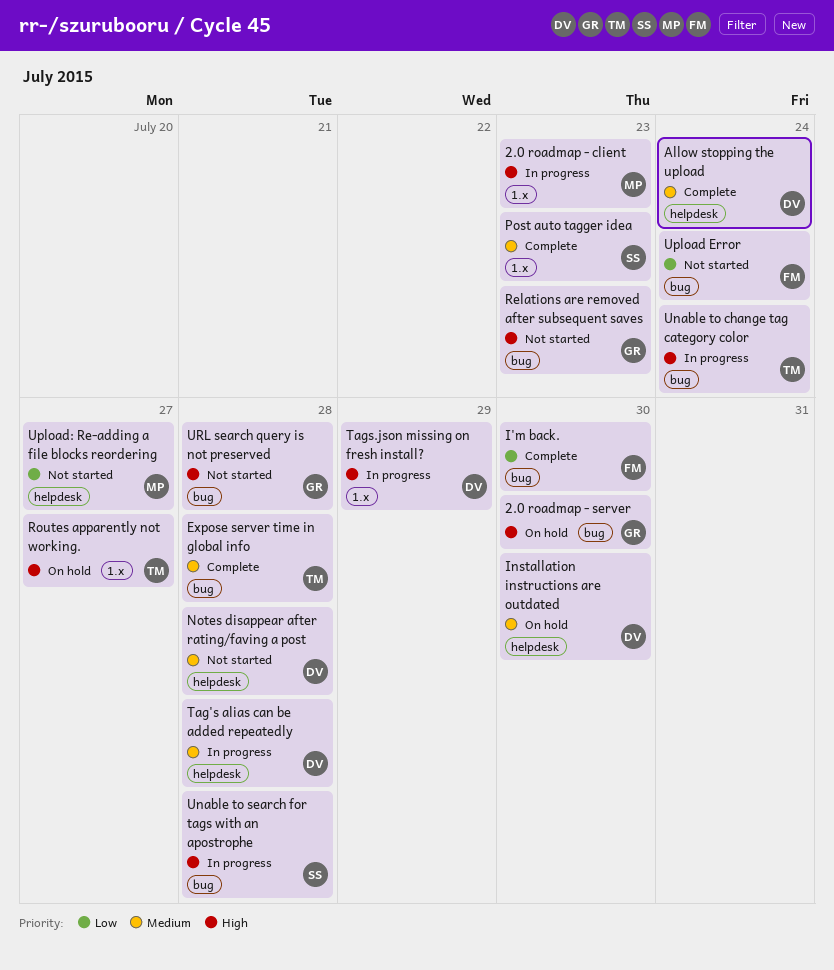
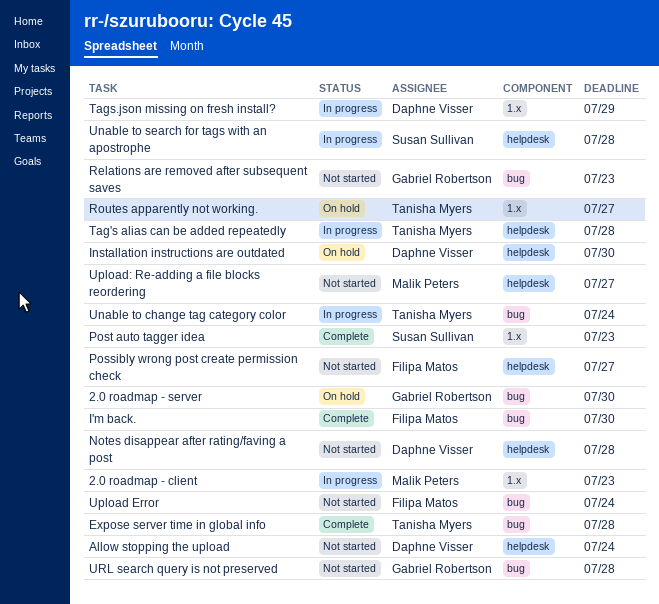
Allow stopping the upload, status: Complete -> Not started
Possibly wrong post create permission check: none -> present
Tag's alias can be added repeatedly, owner: Daphne Visser -> Tanisha Myers
Unable to search for tags with an apostrophe, label: bug -> helpdesk

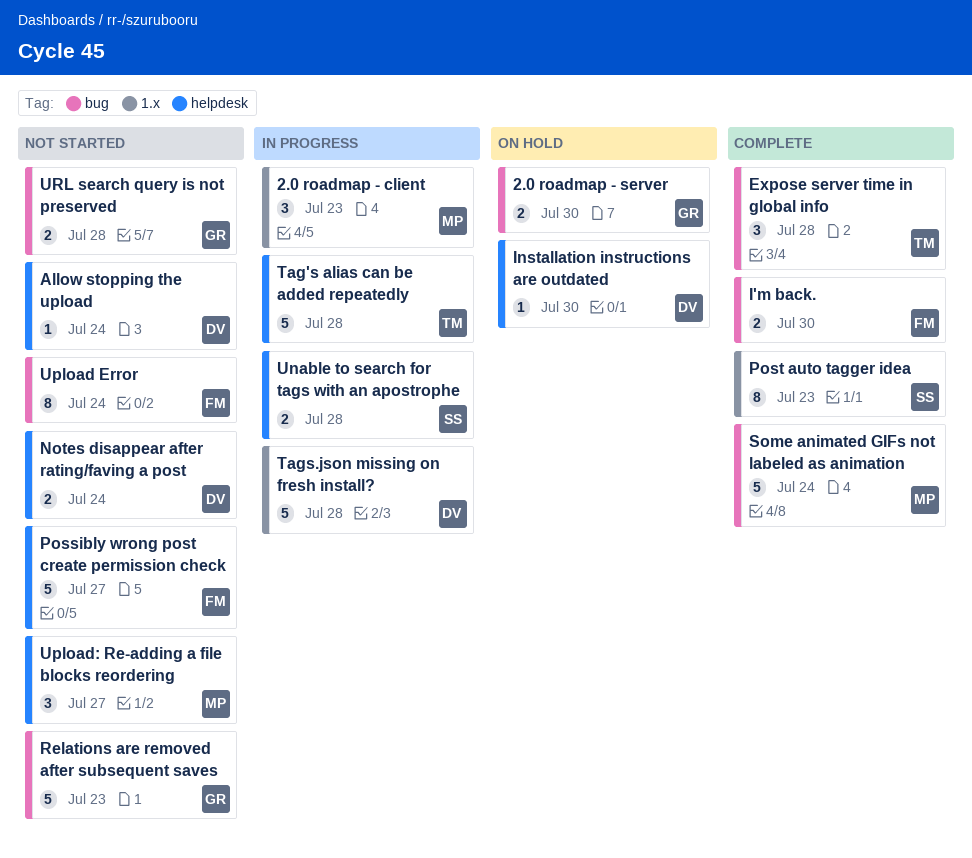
Notes disappear after rating/faving a post, due: Jul 28 -> Jul 24
Routes apparently not working.: present -> none
Some animated GIFs not labeled as animation: none -> present
Tags.json missing on fresh install?, due: Jul 29 -> Jul 28
Unable to change tag category color: present -> none

